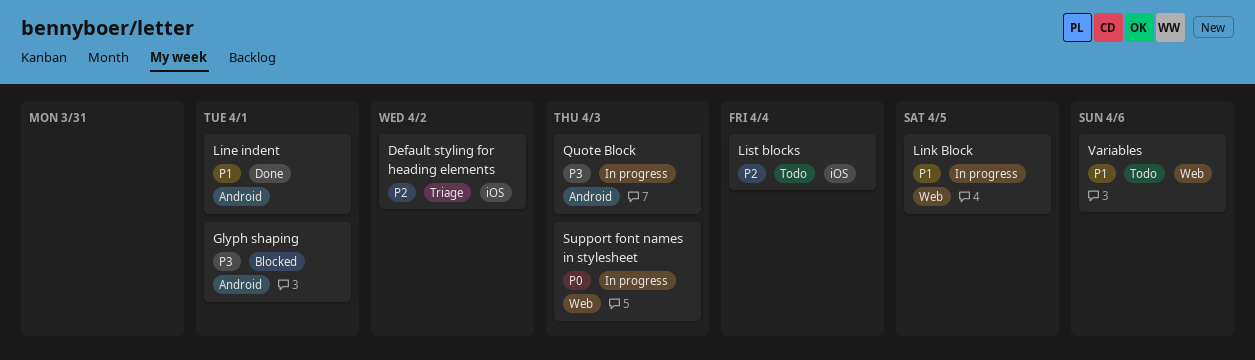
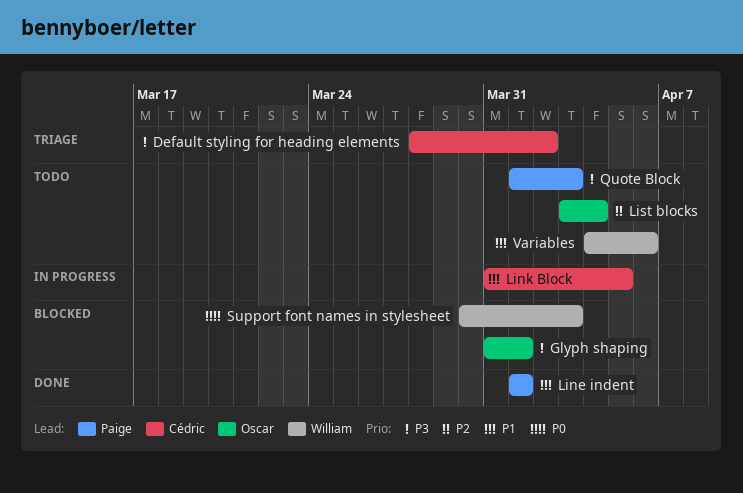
Default styling for heading elements, priority: P2 -> P3
Quote Block, status: In progress -> Todo
Support font names in stylesheet, status: In progress -> Blocked

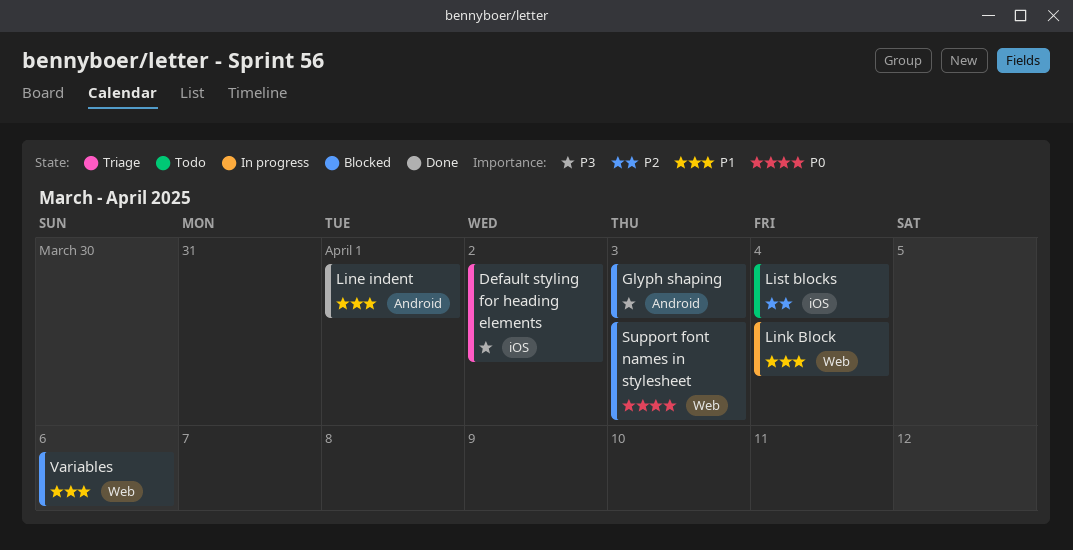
Glyph shaping, due: Apr 1 -> Apr 3
Link Block, due: Apr 5 -> Apr 4
Quote Block: present -> none
Variables, status: Todo -> Blocked

